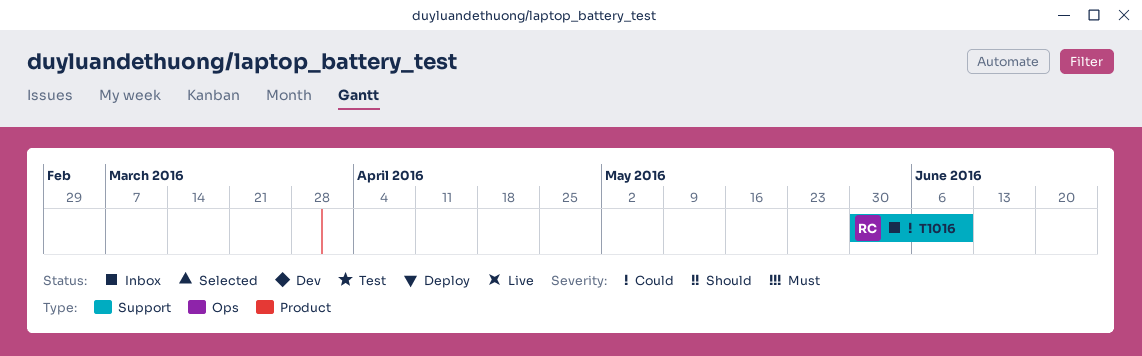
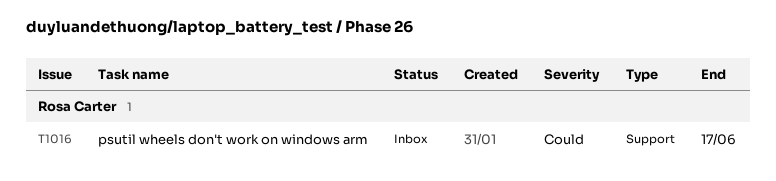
T1016, due: Jun 10 -> Jun 17

